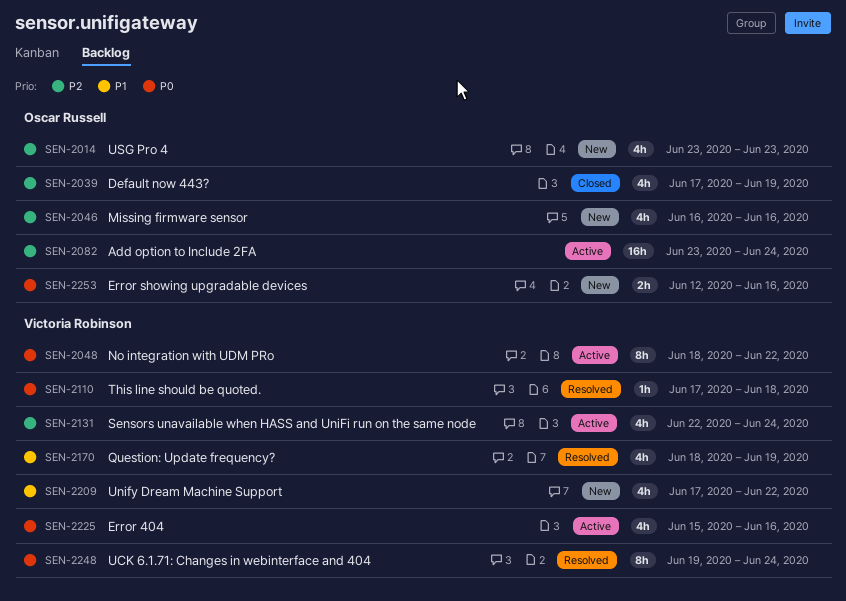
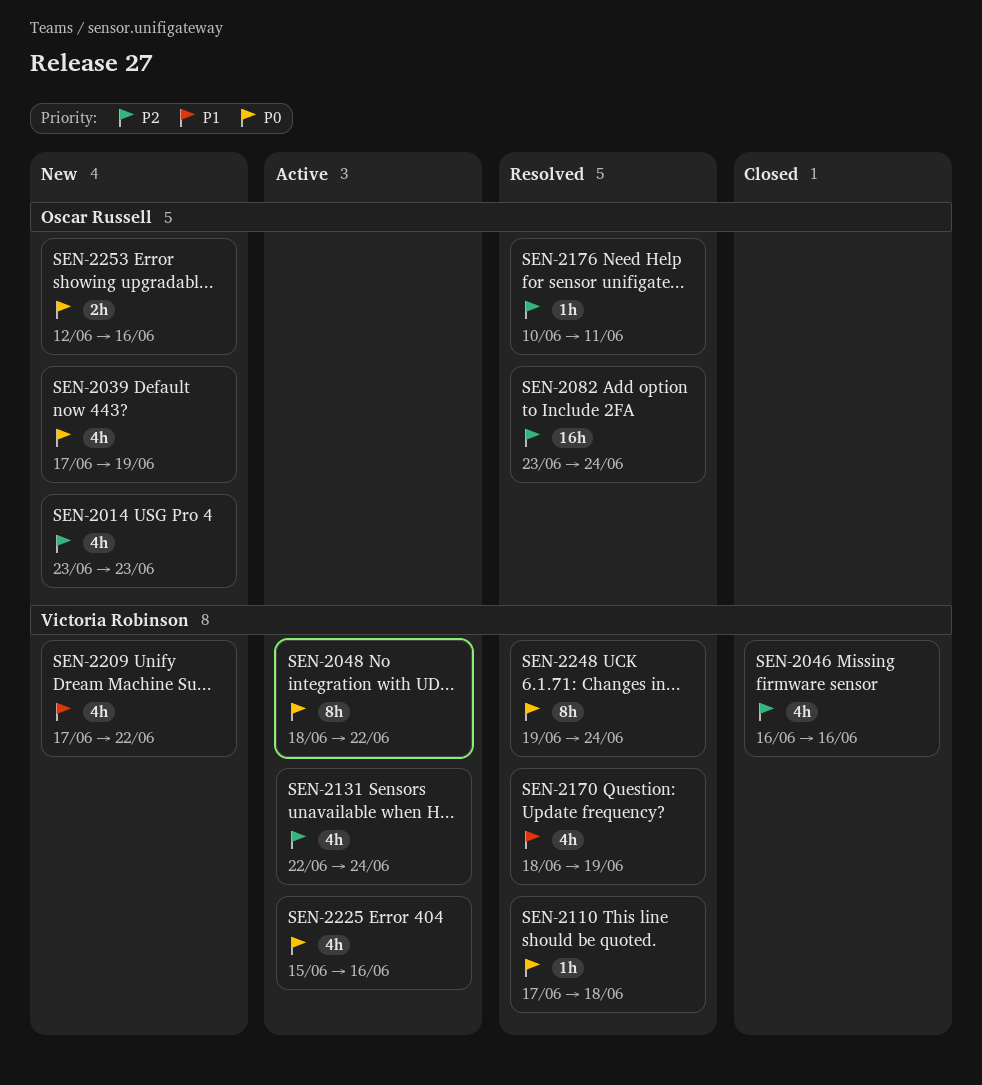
SEN-2039, status: Closed -> New
SEN-2039, priority: P2 -> P0
SEN-2046, status: New -> Closed
SEN-2046, owner: Oscar Russell -> Victoria Robinson
SEN-2082, status: Active -> Resolved
SEN-2176: none -> present

